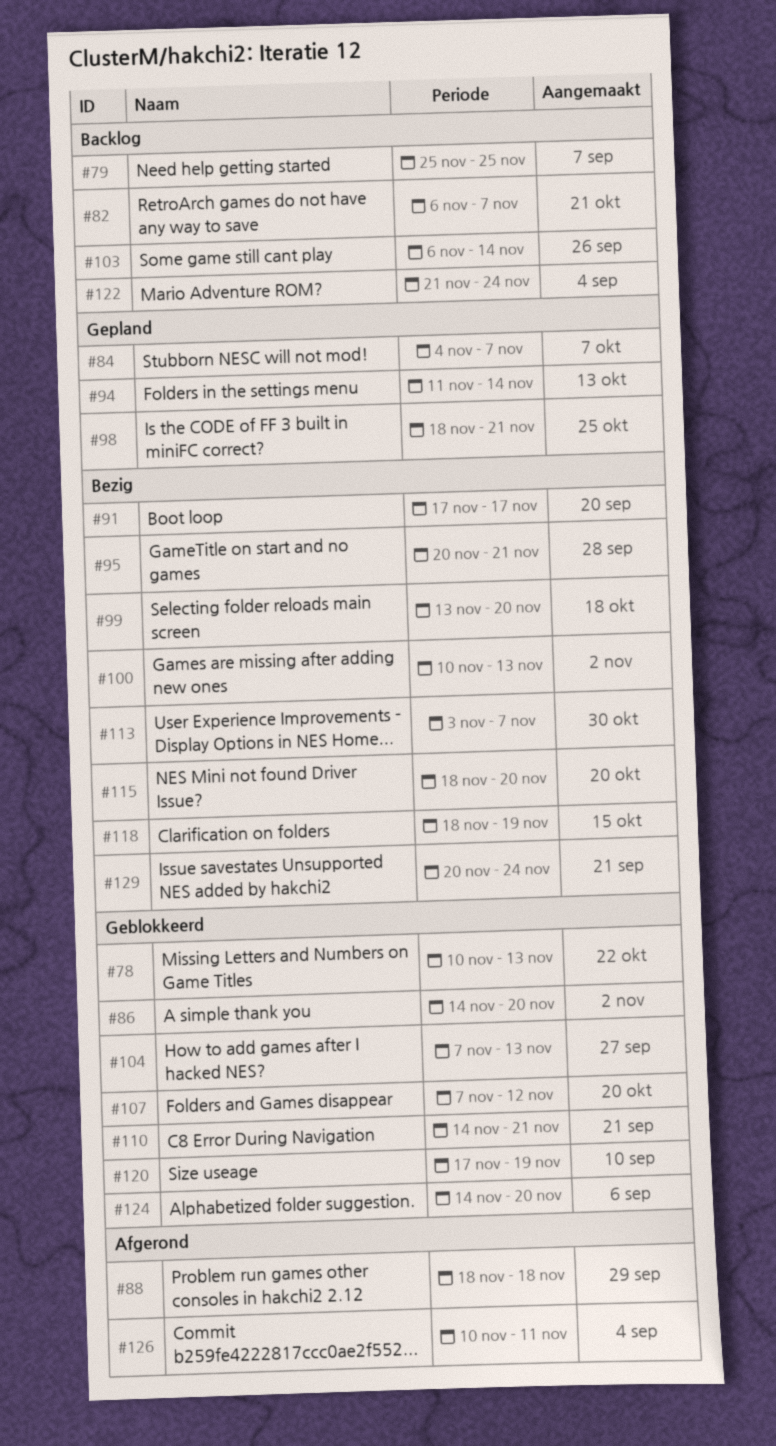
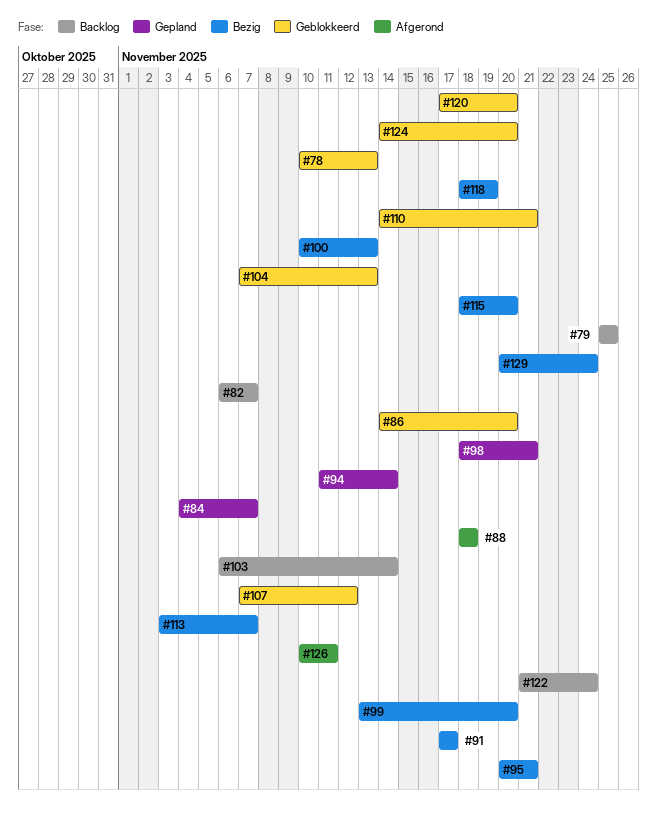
#120, due: Nov 19 -> Nov 20

